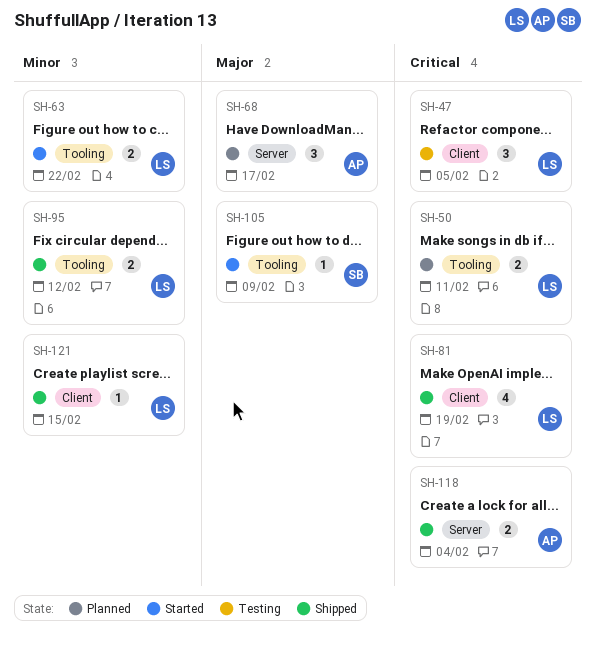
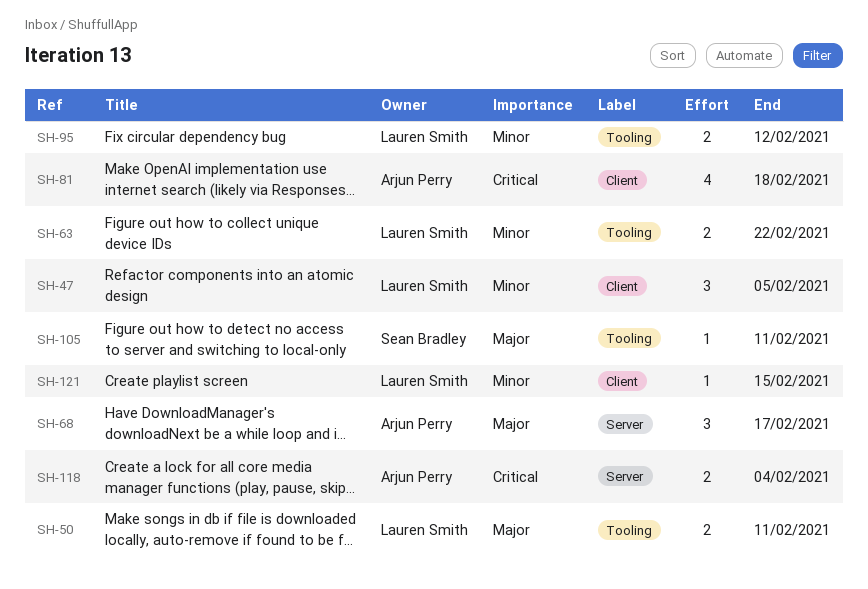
SH-47, priority: Critical -> Minor
SH-50, priority: Critical -> Major
SH-81, owner: Lauren Smith -> Arjun Perry
SH-81, due: Feb 19 -> Feb 18
SH-105, due: Feb 9 -> Feb 11

